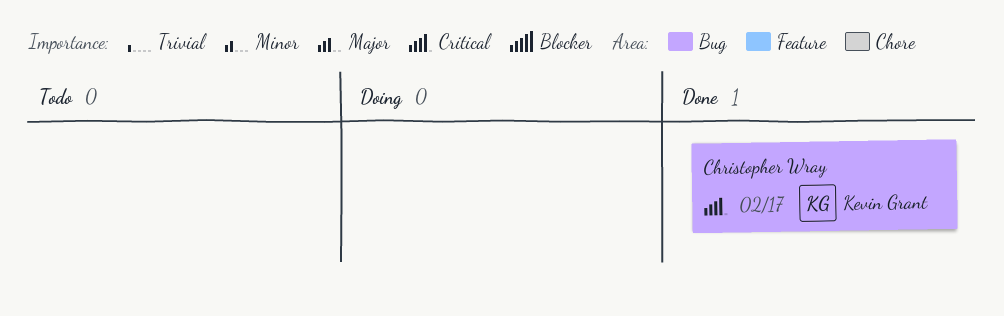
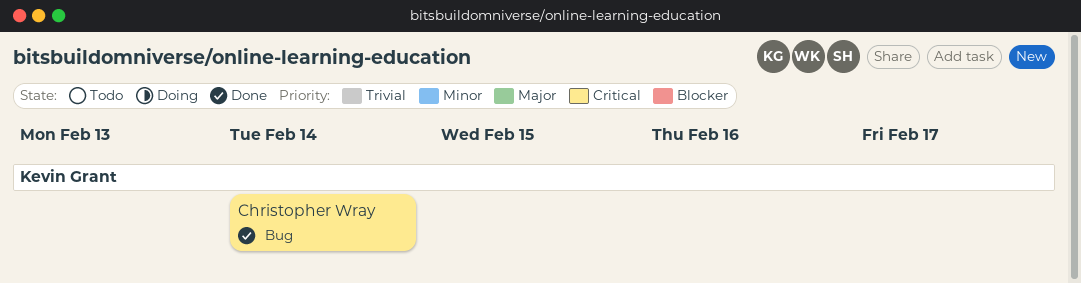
Christopher Wray, due: Feb 17 -> Feb 14

